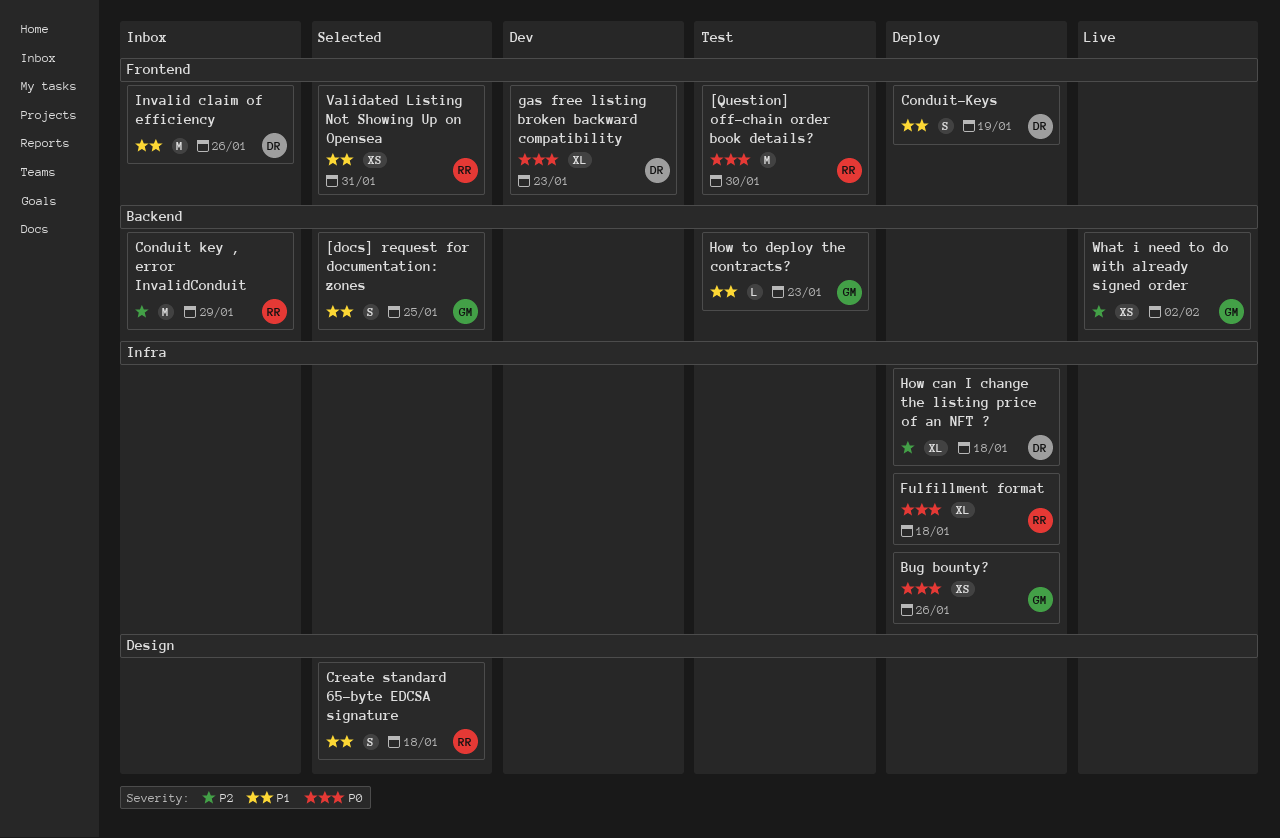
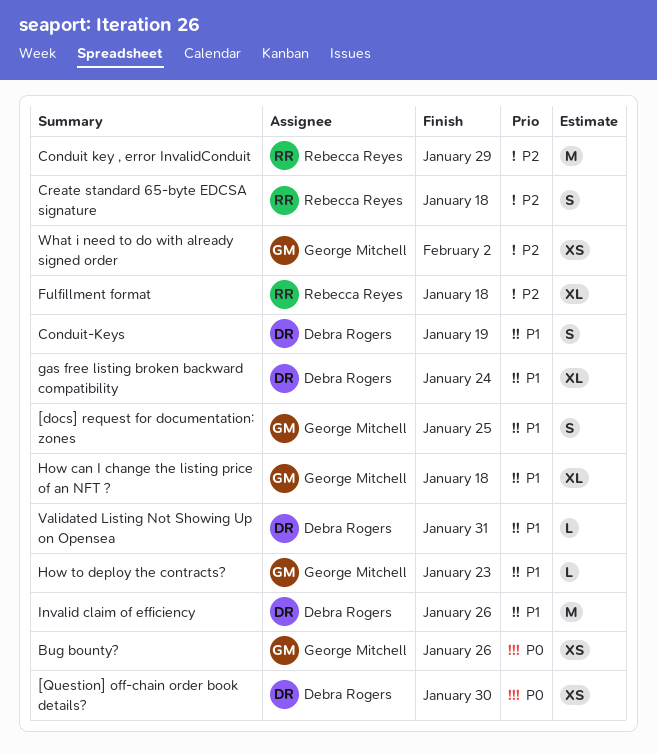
[Question] off-chain order book details?, owner: Rebecca Reyes -> Debra Rogers
[Question] off-chain order book details?, estimate: M -> XS
Create standard 65-byte EDCSA signature, priority: P1 -> P2
Fulfillment format, priority: P0 -> P2
gas free listing broken backward compatibility, priority: P0 -> P1
gas free listing broken backward compatibility, due: Jan 23 -> Jan 24
How can I change the listing price of an NFT ?, owner: Debra Rogers -> George Mitchell
How can I change the listing price of an NFT ?, priority: P2 -> P1
Validated Listing Not Showing Up on Opensea, owner: Rebecca Reyes -> Debra Rogers
Validated Listing Not Showing Up on Opensea, estimate: XS -> L

